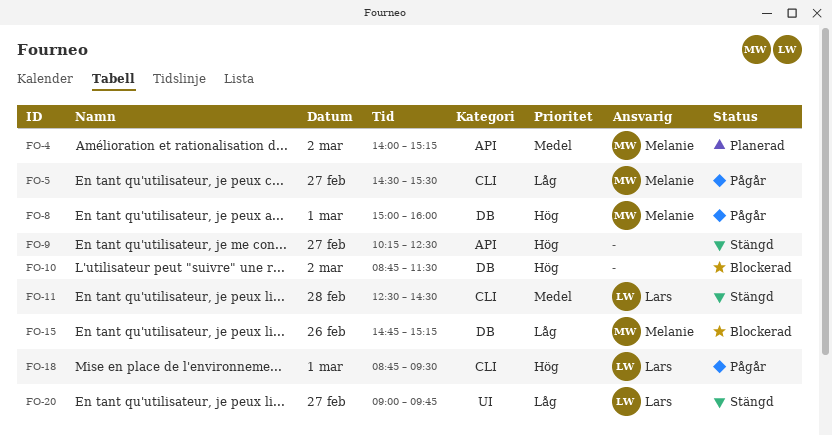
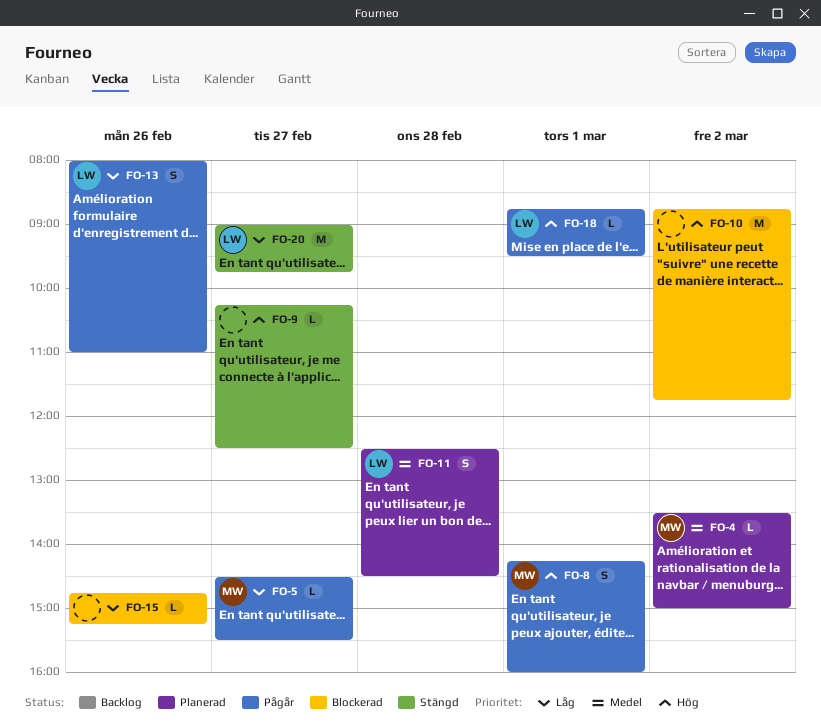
FO-4, begins: 14:00 -> 13:30
FO-4, ends: 15:15 -> 15:00
FO-8, begins: 15:00 -> 14:15
FO-10, ends: 11:30 -> 11:45
FO-11, status: Stängd -> Planerad
FO-13: none -> present
FO-15, owner: Melanie -> none

